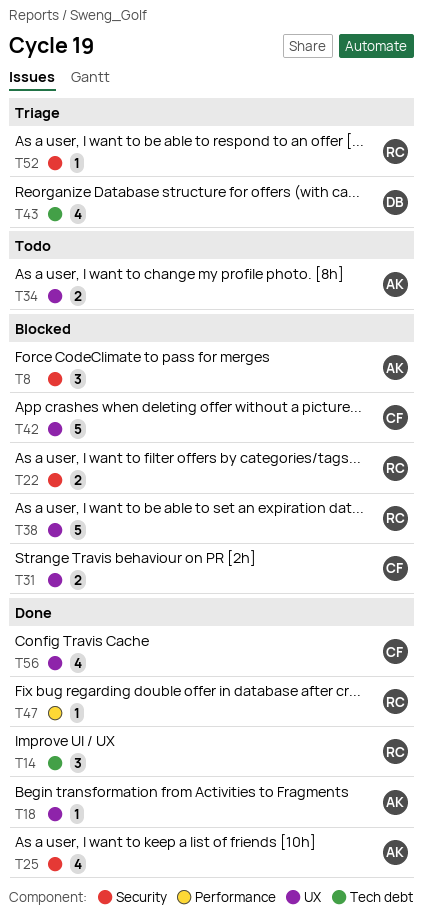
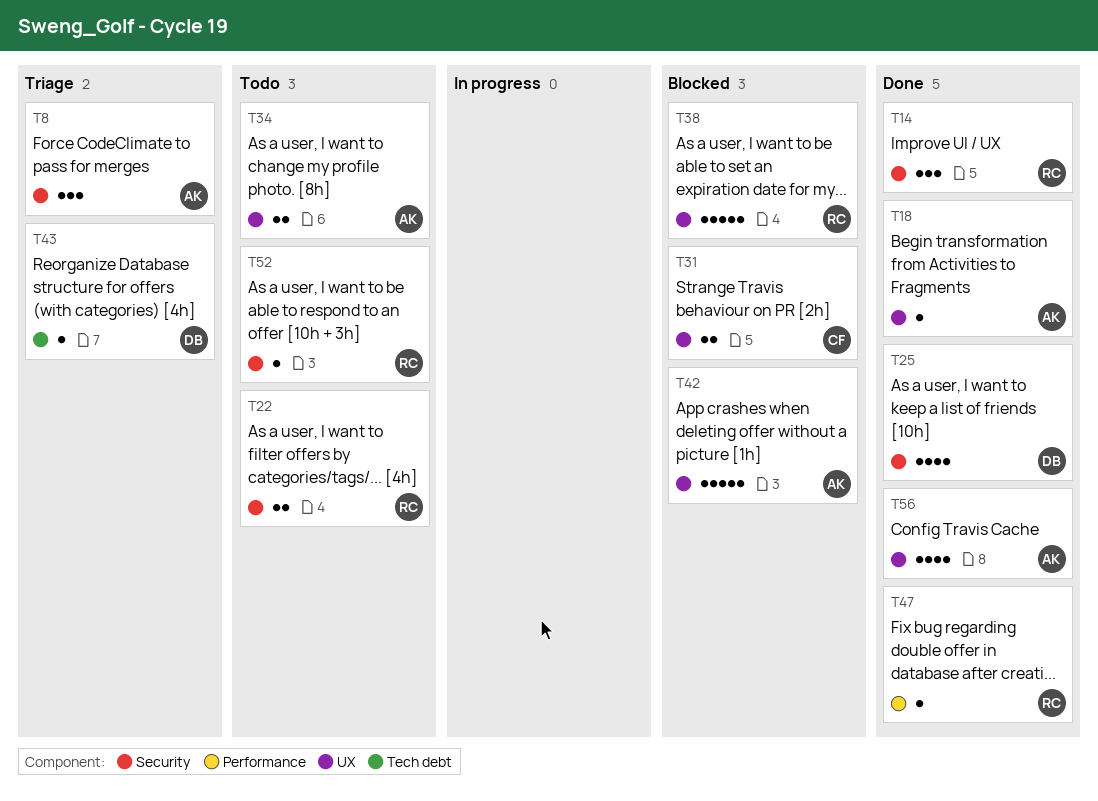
T8, status: Blocked -> Triage
T14, label: Tech debt -> Security
T22, status: Blocked -> Todo
T25, owner: AK -> DB
T42, owner: CF -> AK
T43, estimate: 4 -> 1
T52, status: Triage -> Todo
T56, owner: CF -> AK

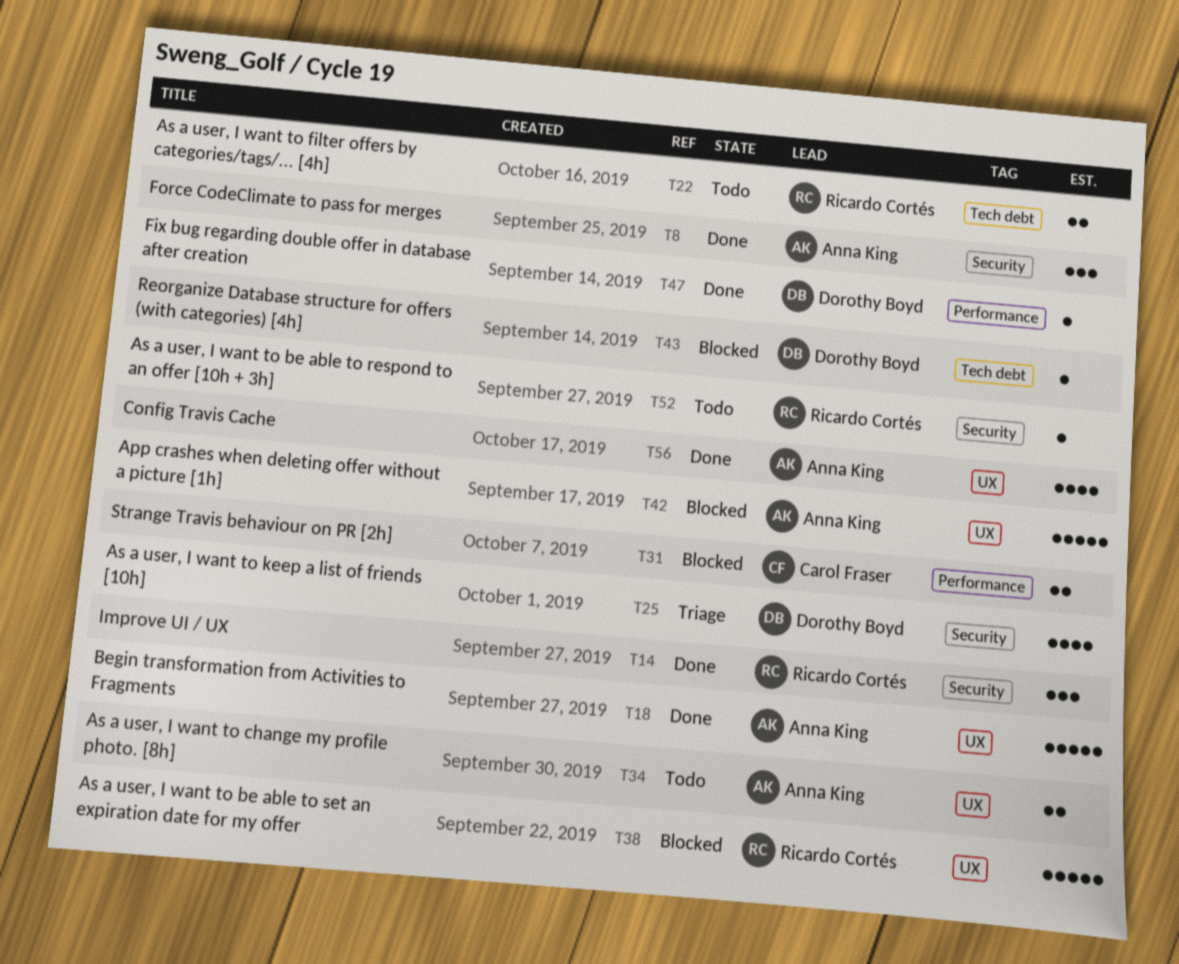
T8, status: Triage -> Done
T18, estimate: 1 -> 5
T22, label: Security -> Tech debt
T25, status: Done -> Triage
T31, label: UX -> Performance
T43, status: Triage -> Blocked
T47, owner: Ricardo Cortés -> Dorothy Boyd

